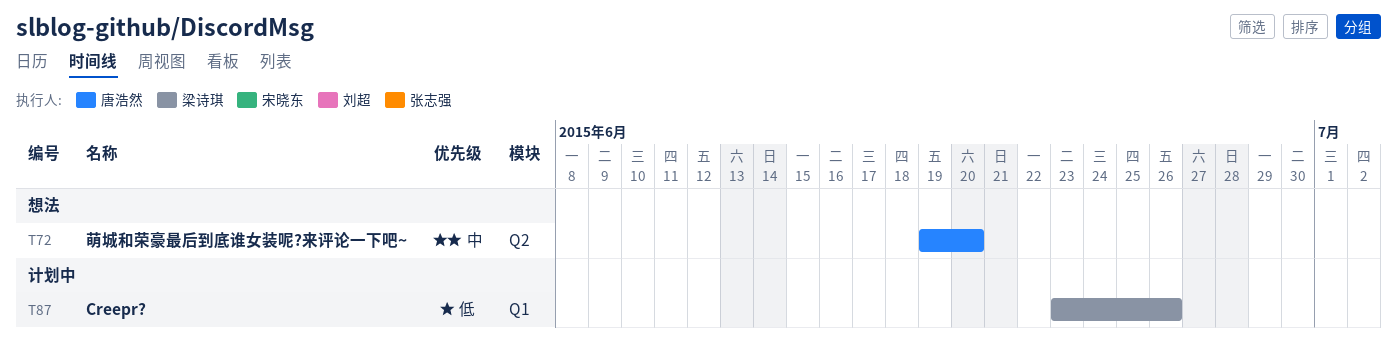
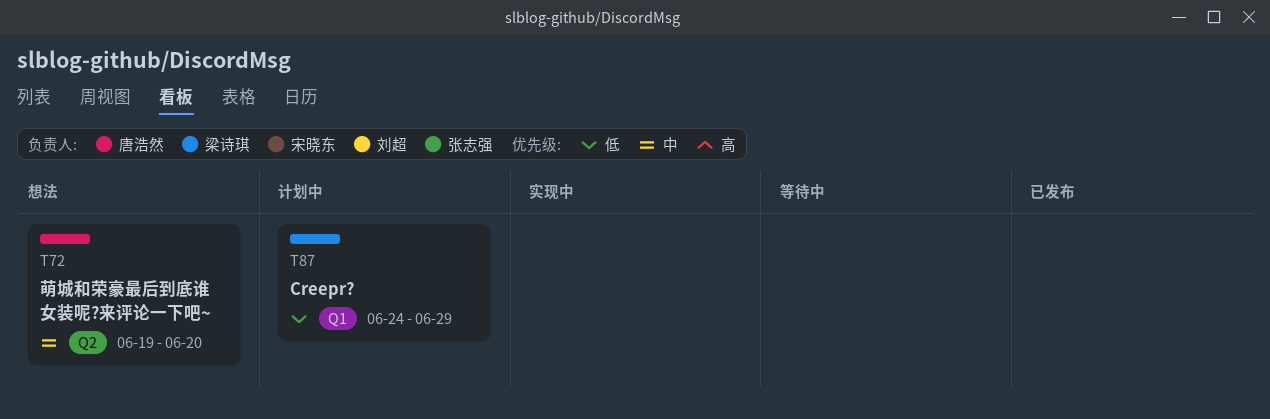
T87, start: Jun 23 -> Jun 24
T87, due: Jun 26 -> Jun 29

